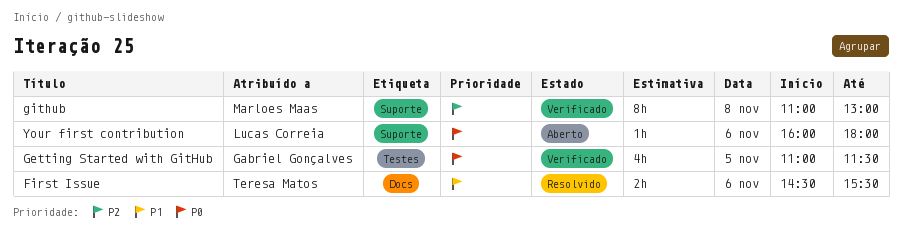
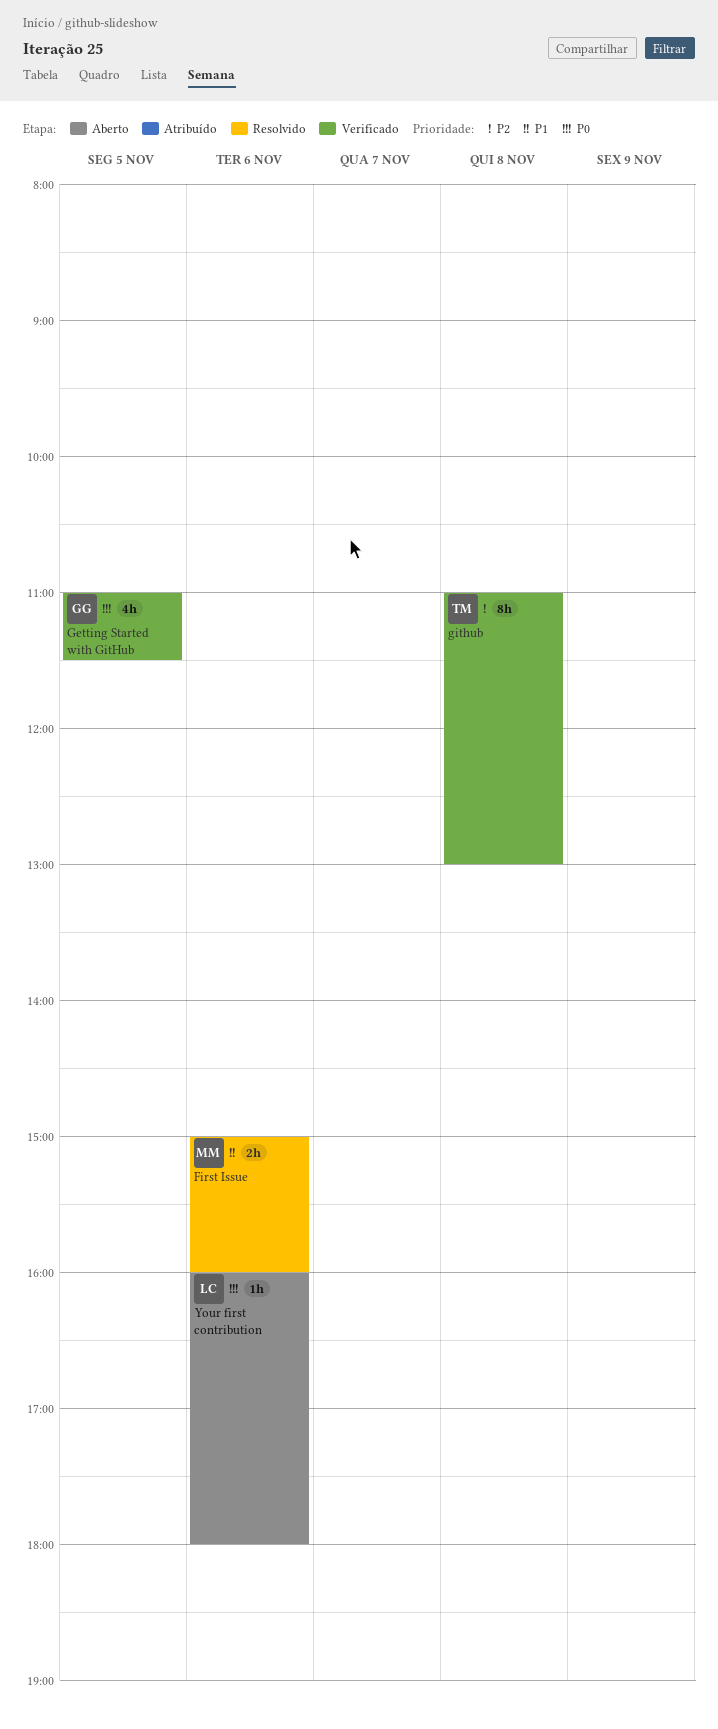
First Issue, owner: Teresa Matos -> Marloes Maas
First Issue, begins: 14:30 -> 15:00
First Issue, ends: 15:30 -> 16:00
github, owner: Marloes Maas -> Teresa Matos

